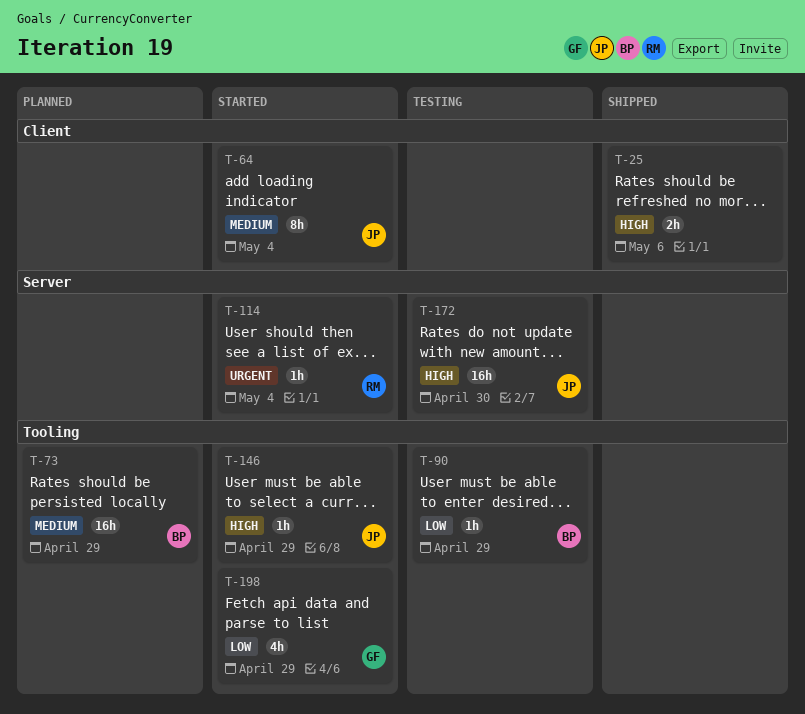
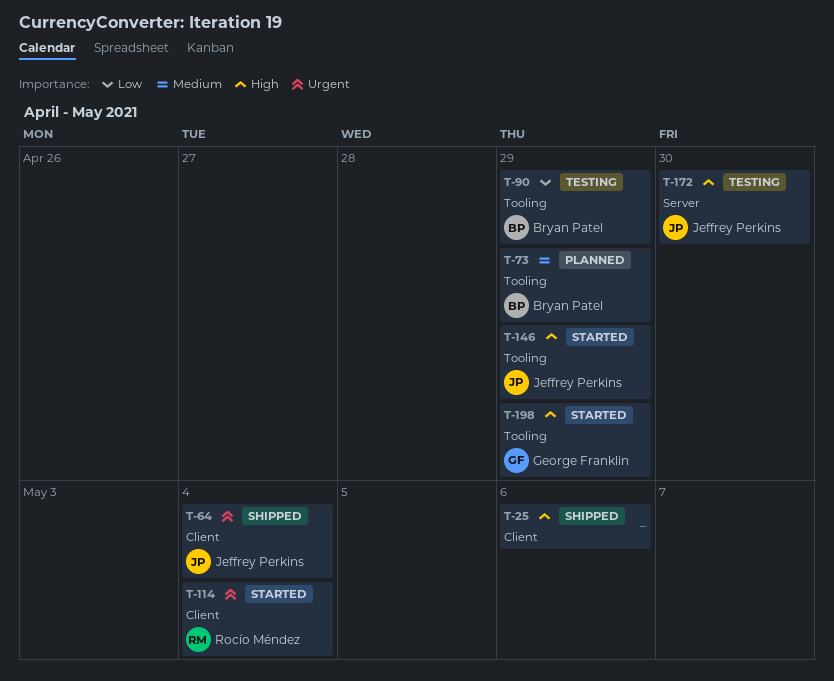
T-64, status: Started -> Shipped
T-64, priority: Medium -> Urgent
T-114, label: Server -> Client
T-198, priority: Low -> High

